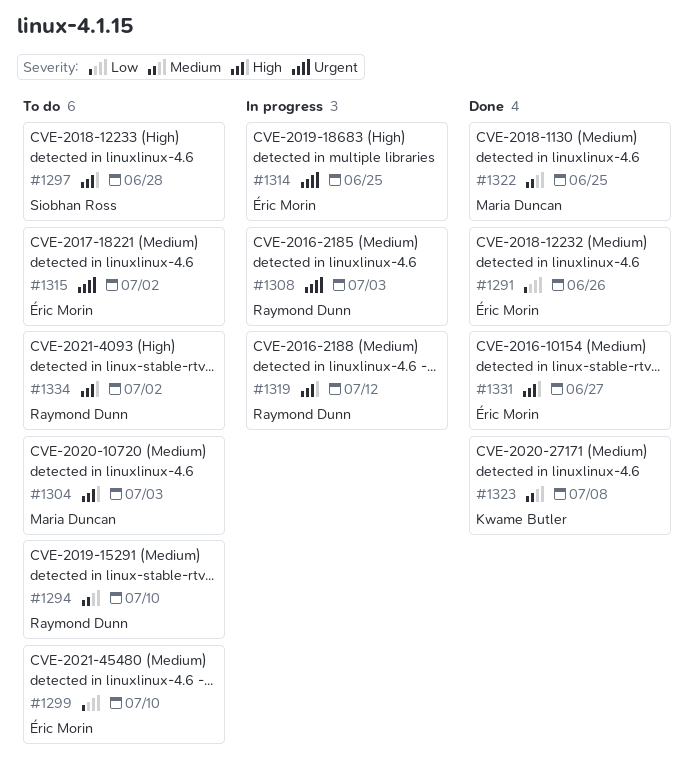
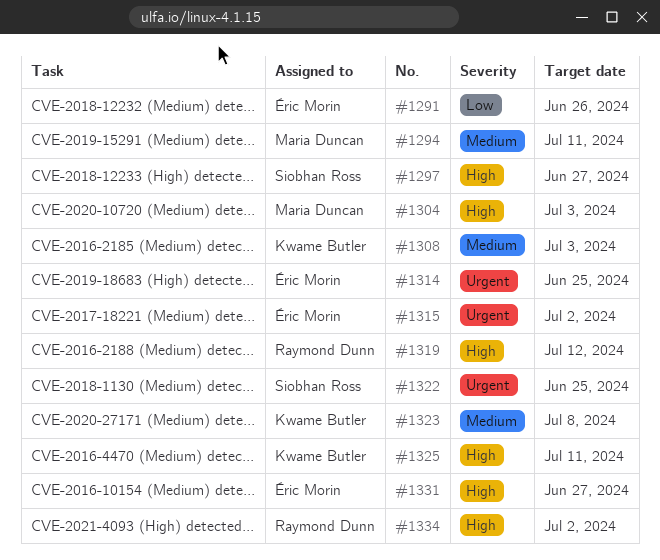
#1294, owner: Raymond Dunn -> Maria Duncan
#1294, due: Jul 10 -> Jul 11
#1297, due: Jun 28 -> Jun 27
#1299: present -> none
#1308, owner: Raymond Dunn -> Kwame Butler
#1308, priority: Urgent -> Medium
#1322, owner: Maria Duncan -> Siobhan Ross
#1322, priority: Medium -> Urgent
#1325: none -> present

